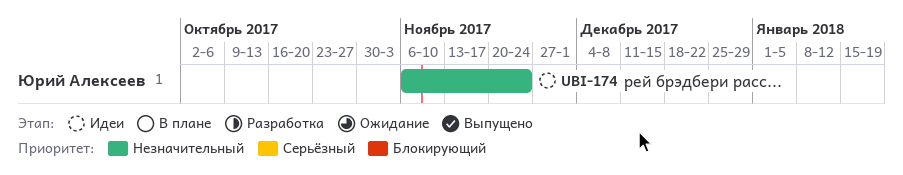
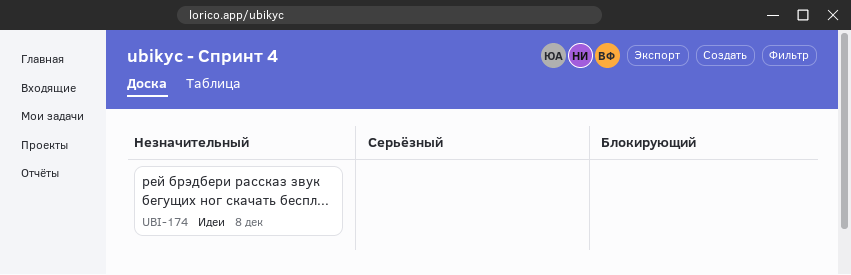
UBI-174, due: Nov 24 -> Dec 8

